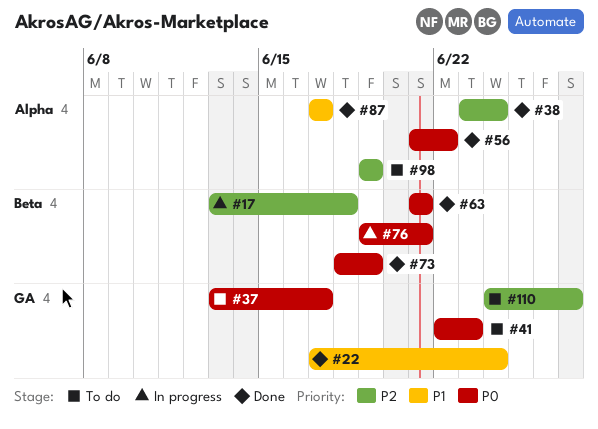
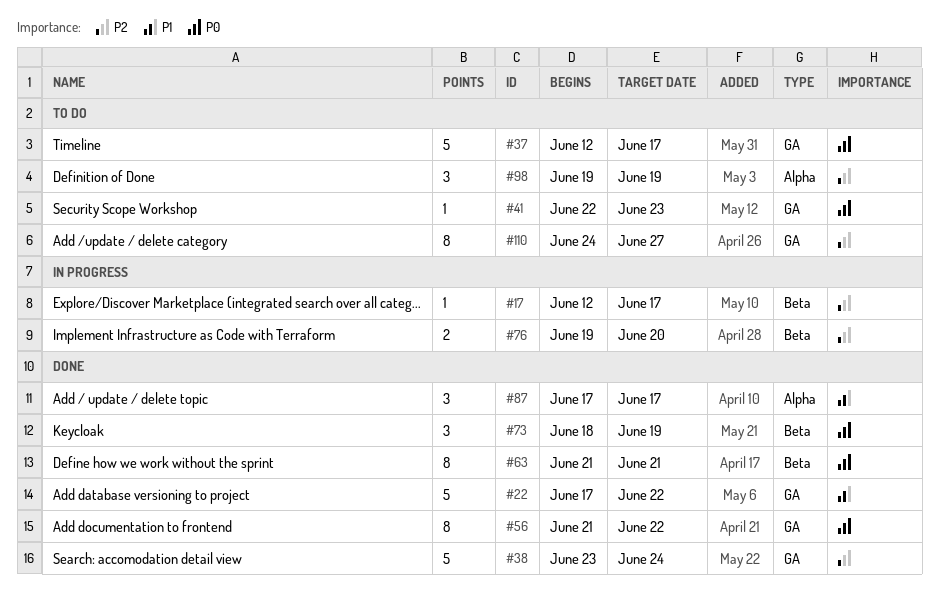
#17, start: Jun 13 -> Jun 12
#17, due: Jun 18 -> Jun 17
#22, due: Jun 24 -> Jun 22
#37, start: Jun 13 -> Jun 12
#38, label: Alpha -> GA
#56, label: Alpha -> GA
#76, priority: P0 -> P2
#76, due: Jun 21 -> Jun 20

